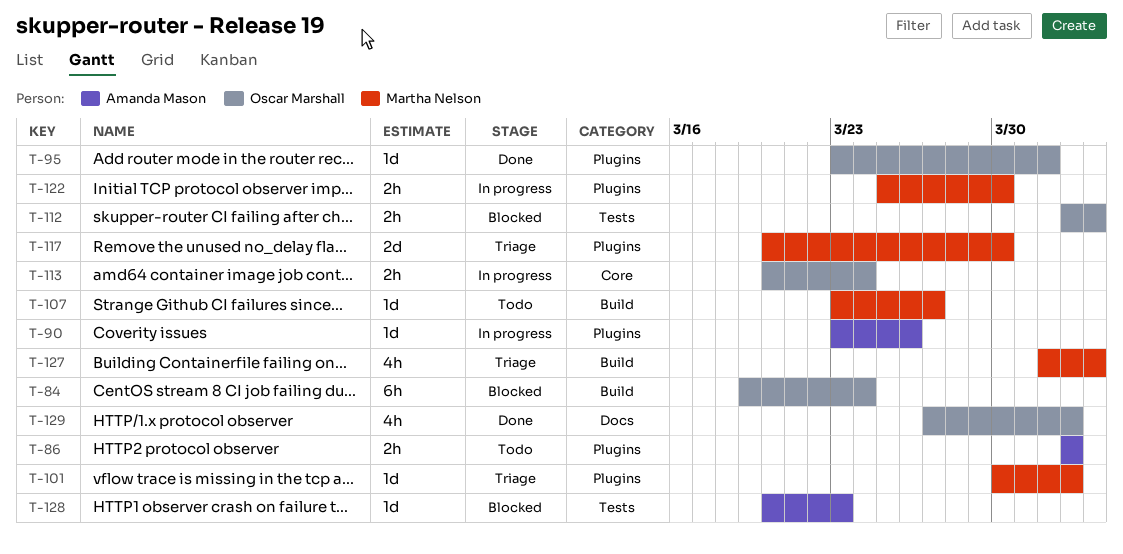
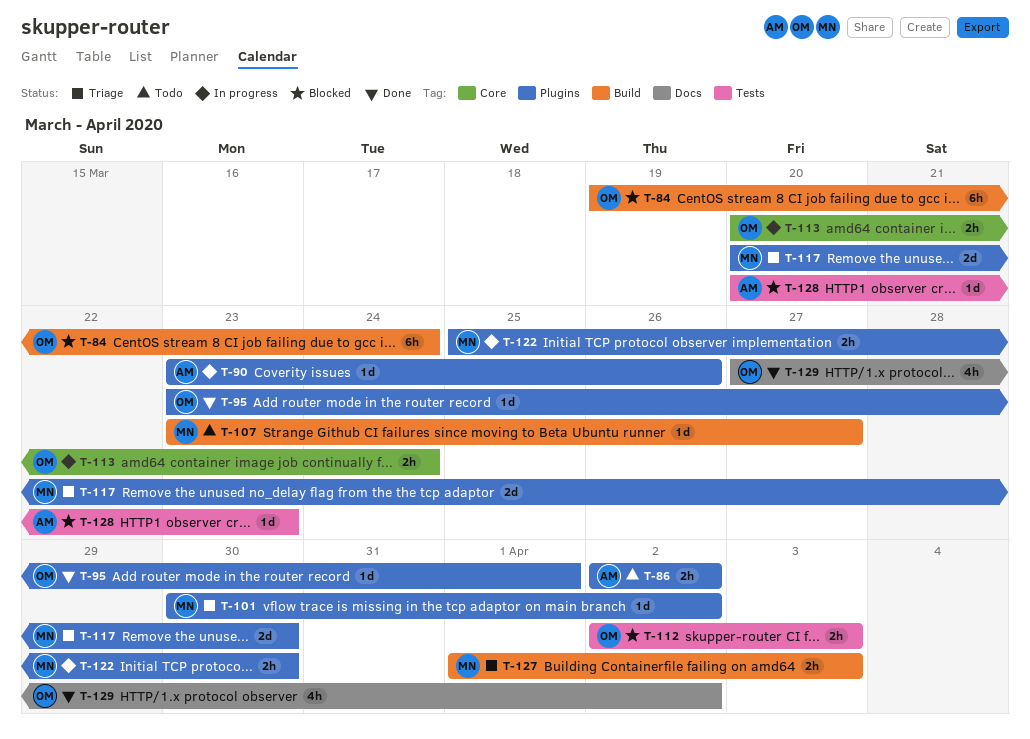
T-127, estimate: 4h -> 2h

